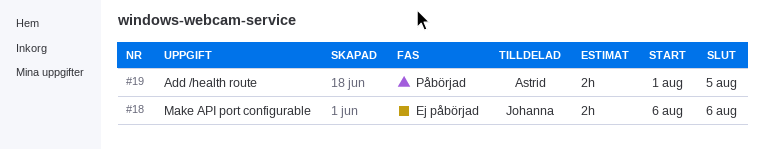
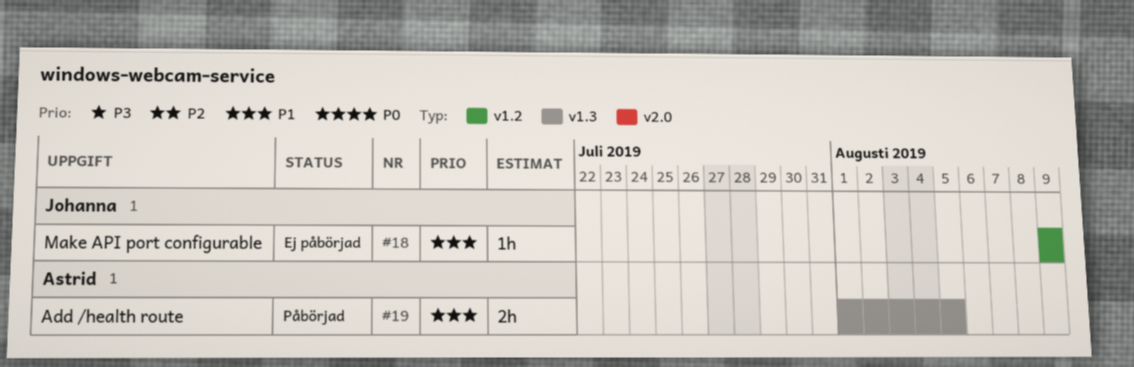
#18, estimate: 2h -> 1h
#18, start: Aug 6 -> Aug 9
#18, due: Aug 6 -> Aug 9

